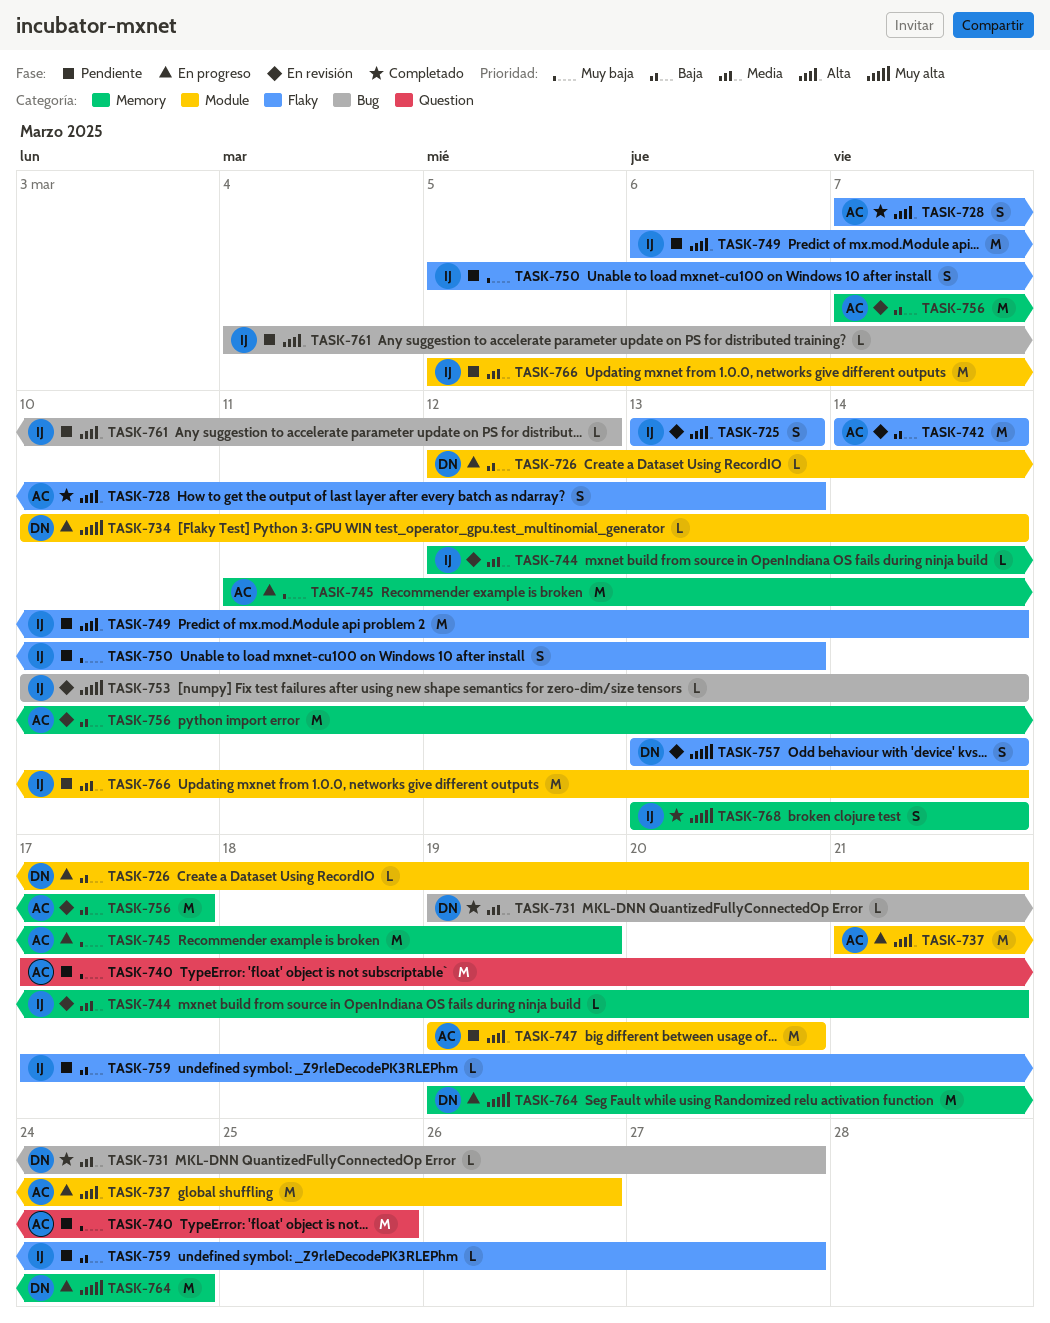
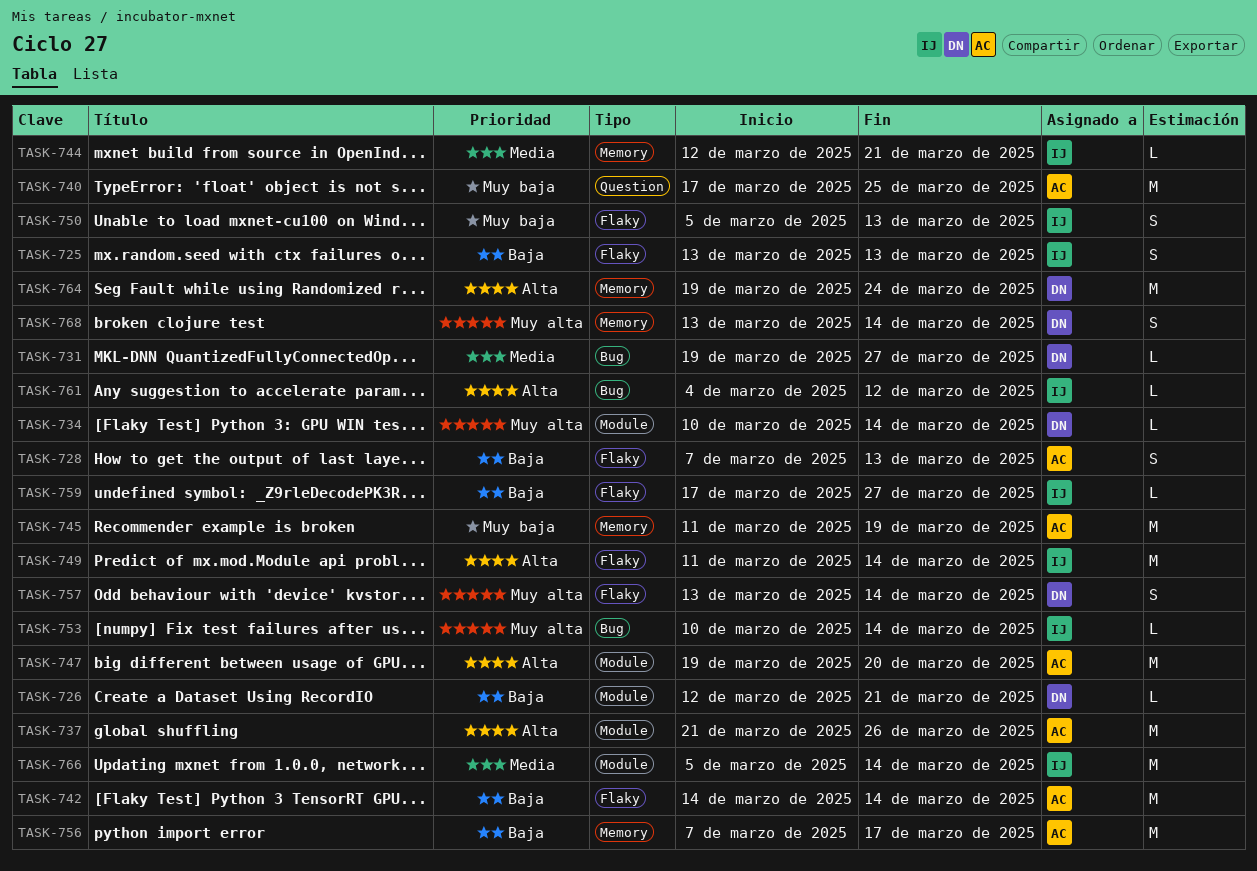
TASK-725, priority: Alta -> Baja
TASK-728, priority: Alta -> Baja
TASK-749, start: Mar 6 -> Mar 11
TASK-764, priority: Muy alta -> Alta
TASK-768, owner: IJ -> DN

